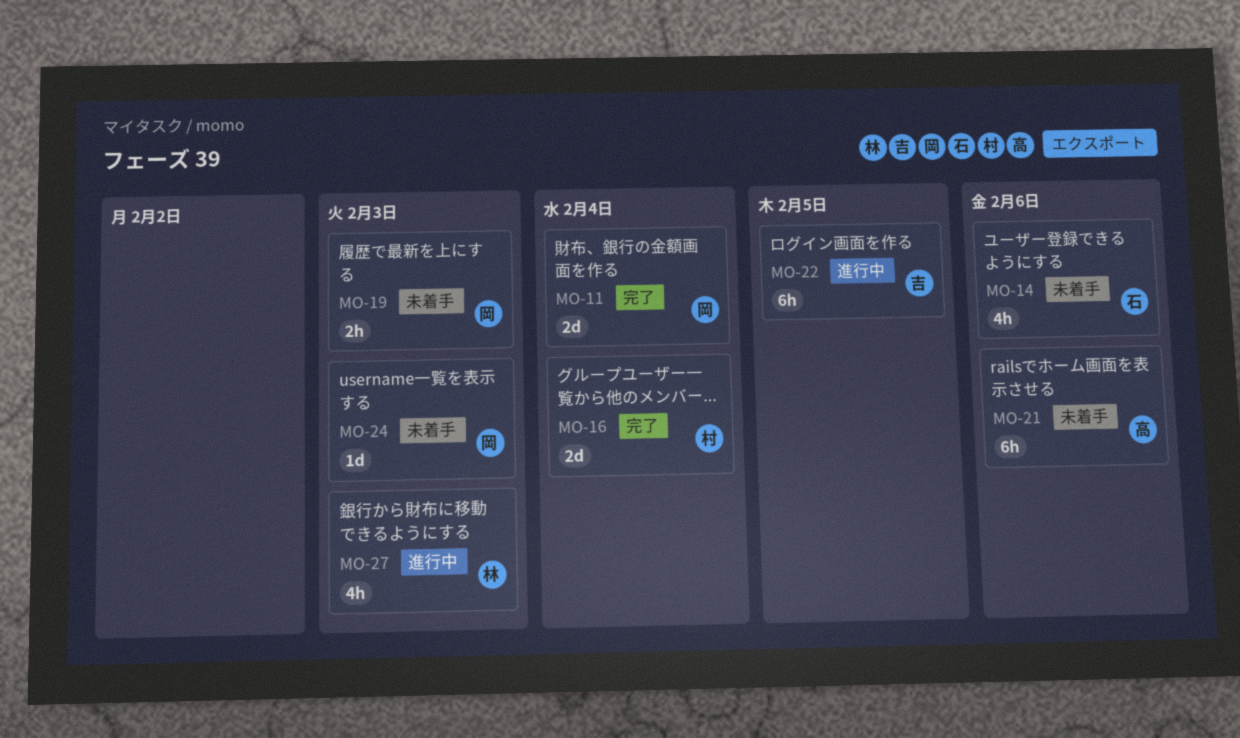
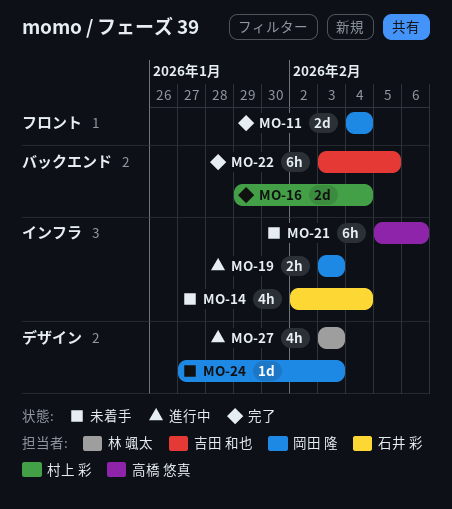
MO-14, due: Feb 6 -> Feb 4
MO-19, status: 未着手 -> 進行中
MO-22, status: 進行中 -> 完了

